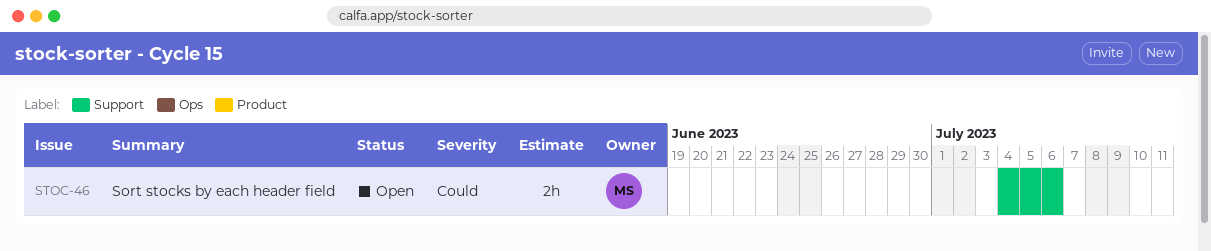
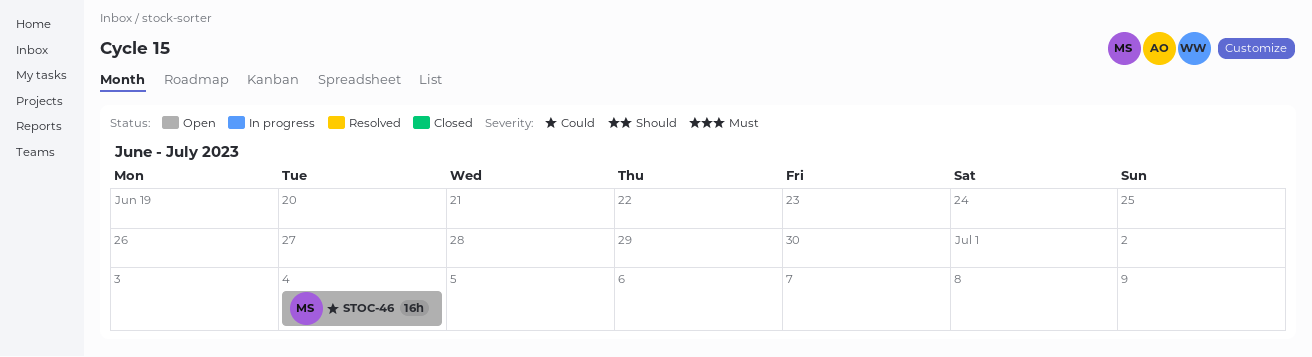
STOC-46, estimate: 2h -> 16h
STOC-46, due: Jul 6 -> Jul 4

